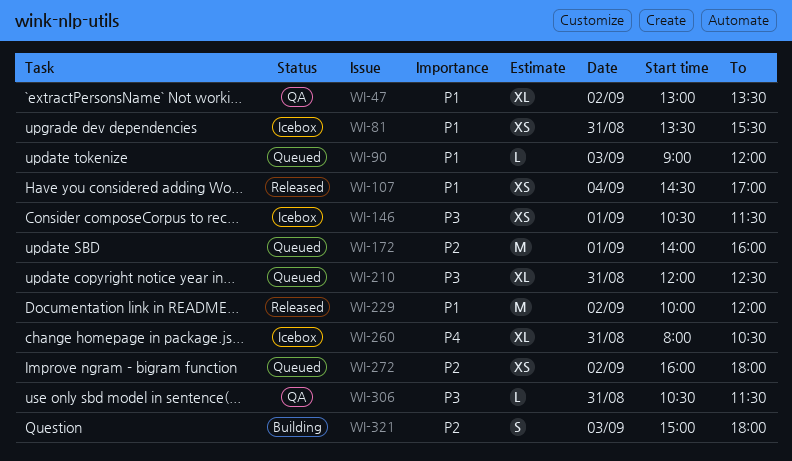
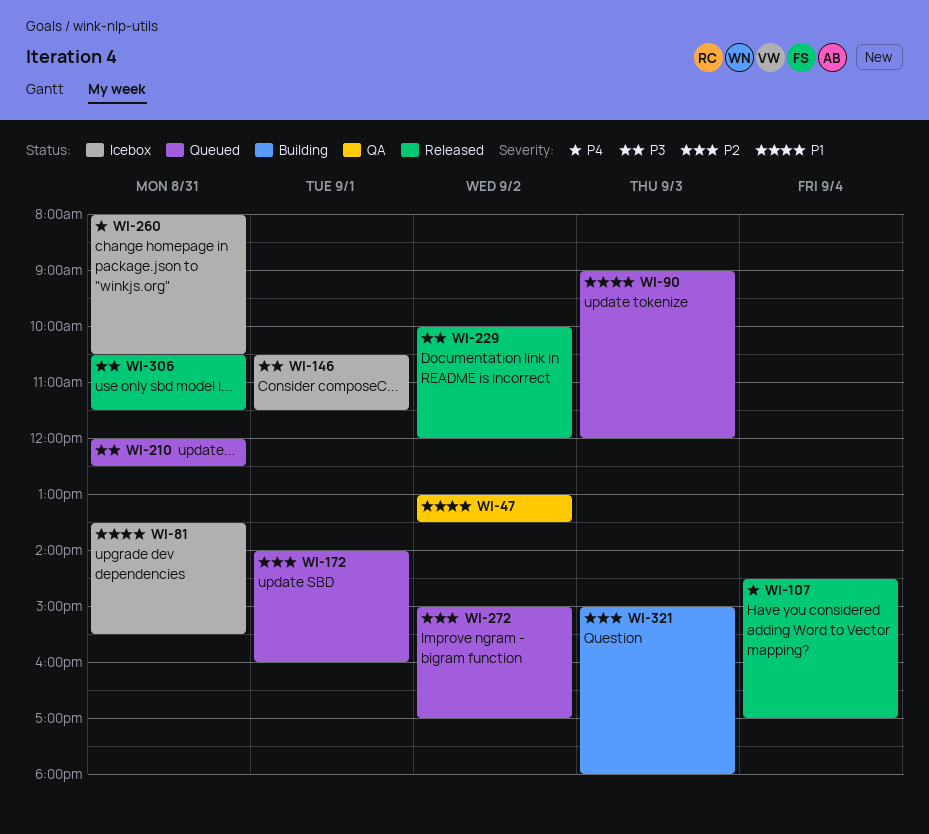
WI-107, priority: P1 -> P4
WI-229, priority: P1 -> P3
WI-272, begins: 16:00 -> 15:00
WI-272, ends: 18:00 -> 17:00
WI-306, status: QA -> Released

